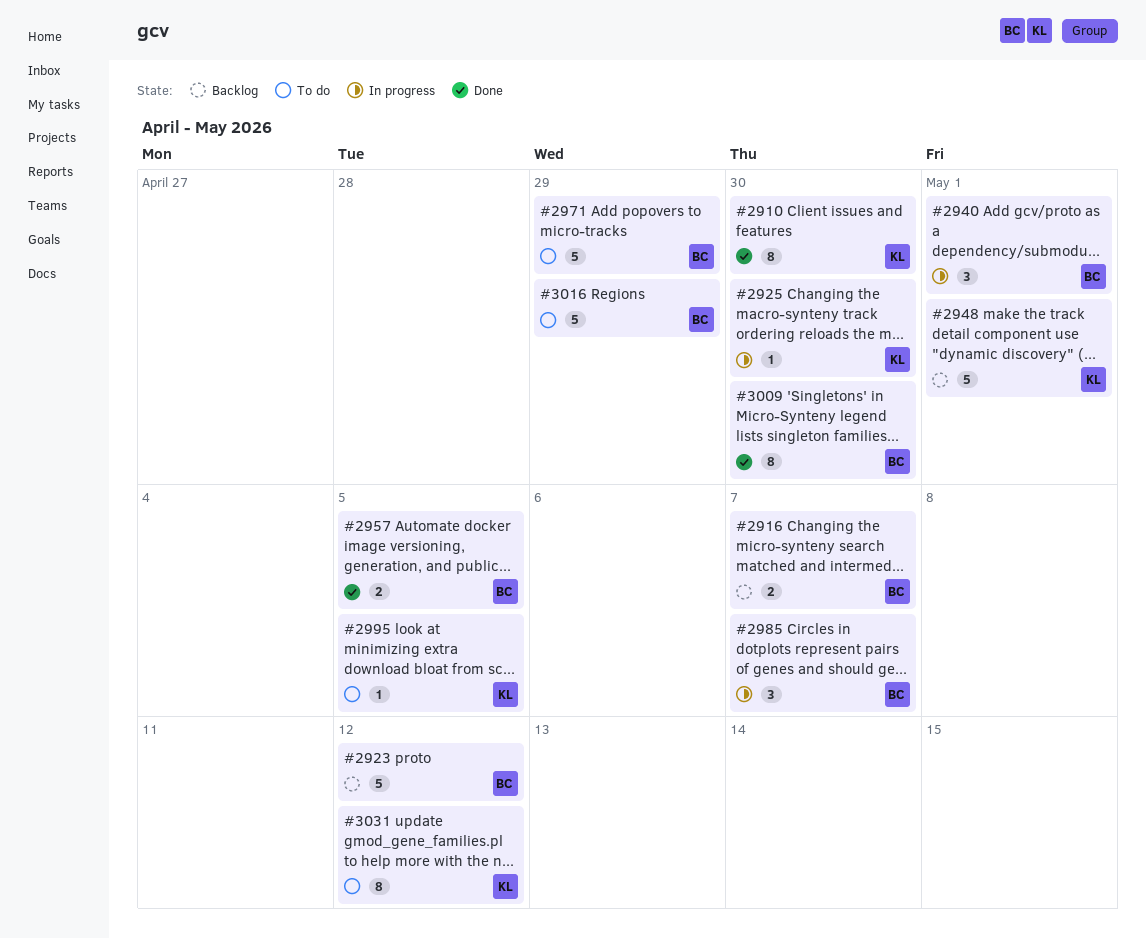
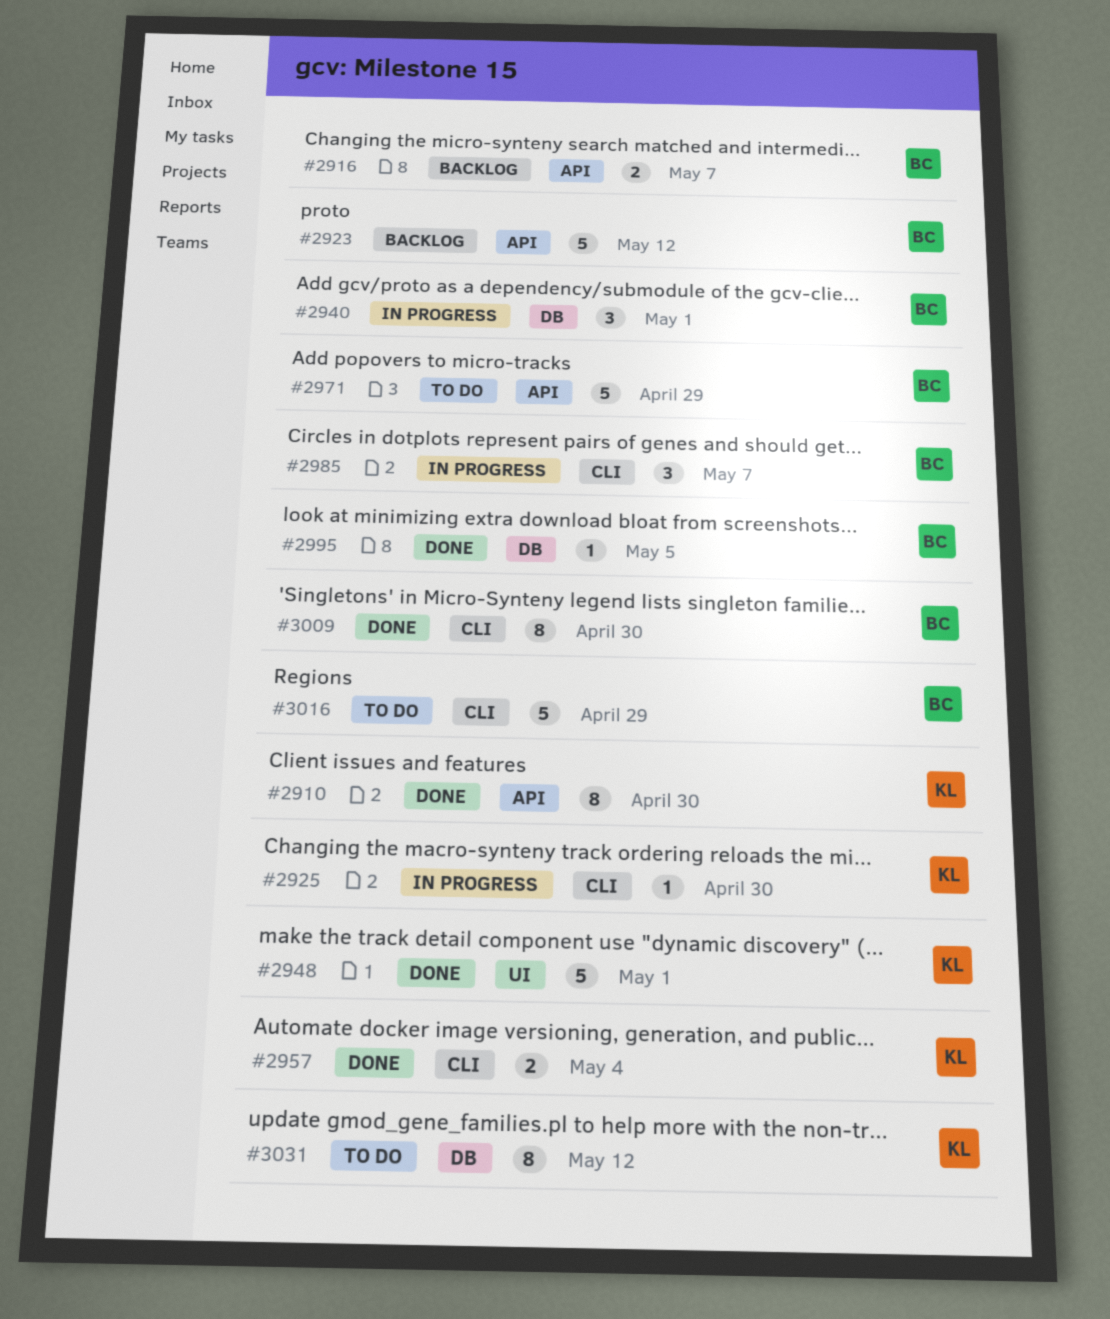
#2948, status: Backlog -> Done
#2957, owner: BC -> KL
#2957, due: May 5 -> May 4
#2995, status: To do -> Done
#2995, owner: KL -> BC

